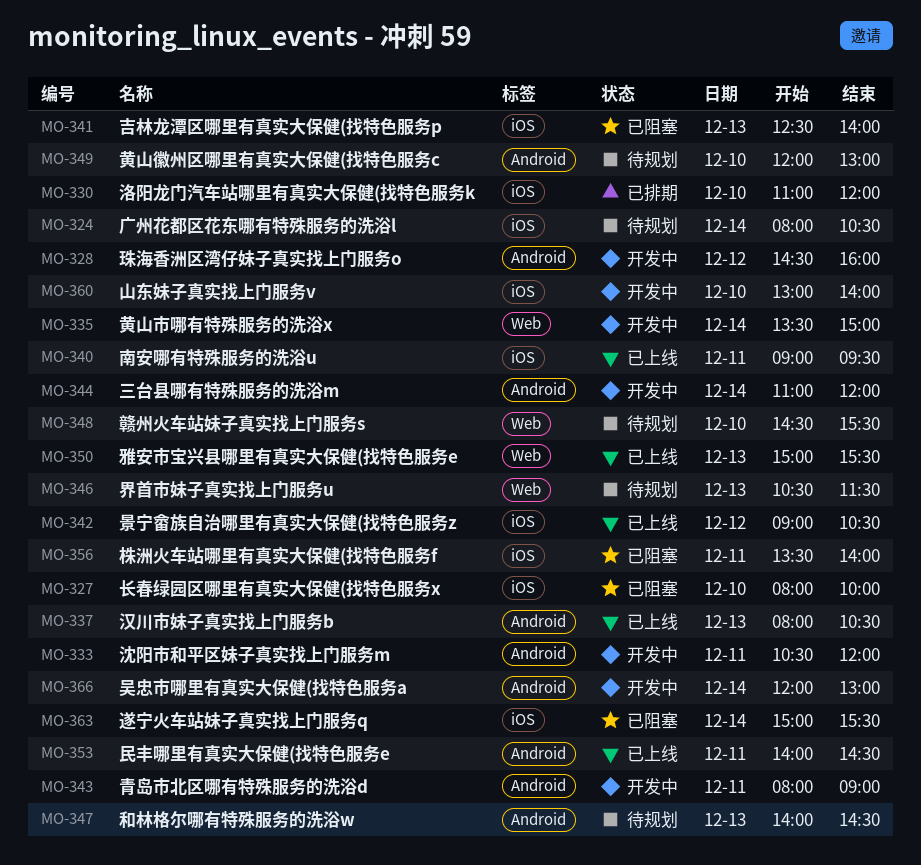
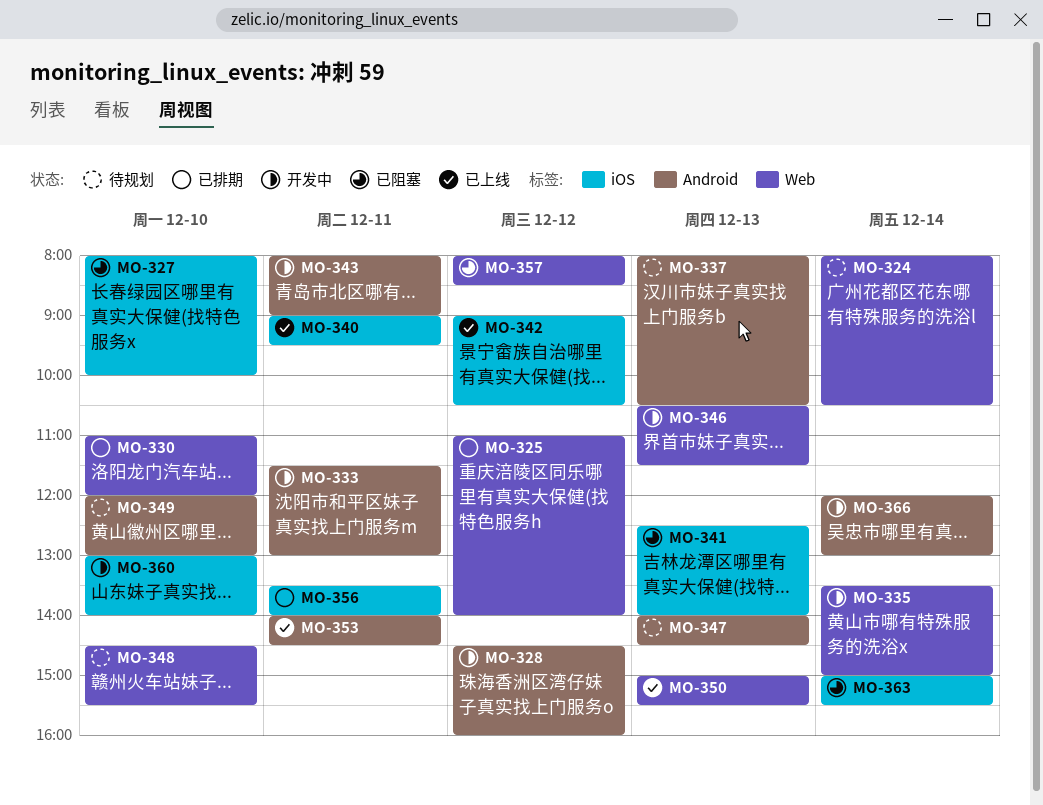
MO-324, label: iOS -> Web
MO-325: none -> present
MO-330, label: iOS -> Web
MO-333, begins: 10:30 -> 11:30
MO-333, ends: 12:00 -> 13:00
MO-337, status: 已上线 -> 待规划
MO-344: present -> none
MO-346, status: 待规划 -> 开发中
MO-356, status: 已阻塞 -> 已排期
MO-357: none -> present

